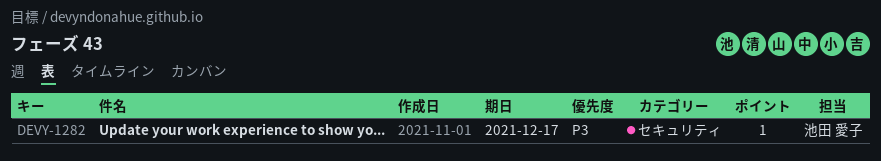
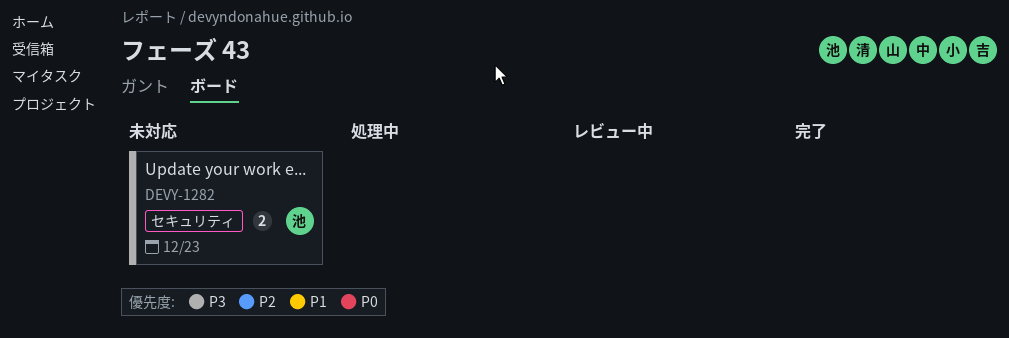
DEVY-1282, estimate: 1 -> 2
DEVY-1282, due: Dec 17 -> Dec 23

